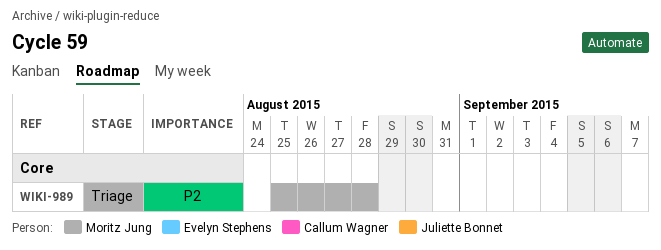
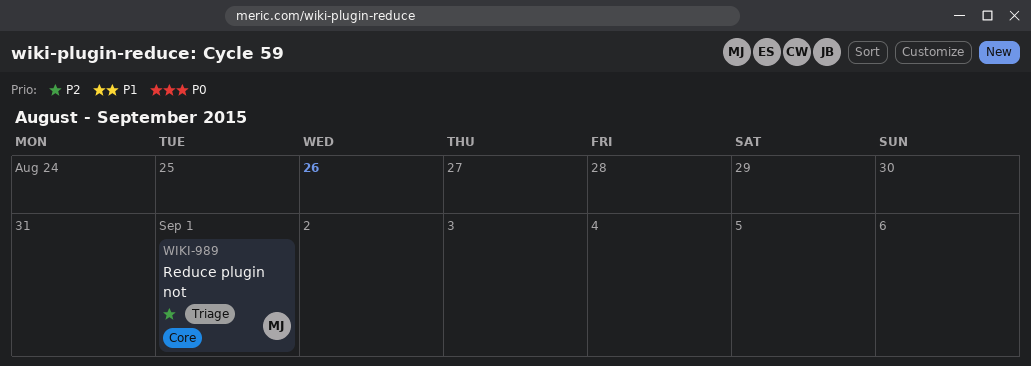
WIKI-989, due: Aug 28 -> Sep 1

